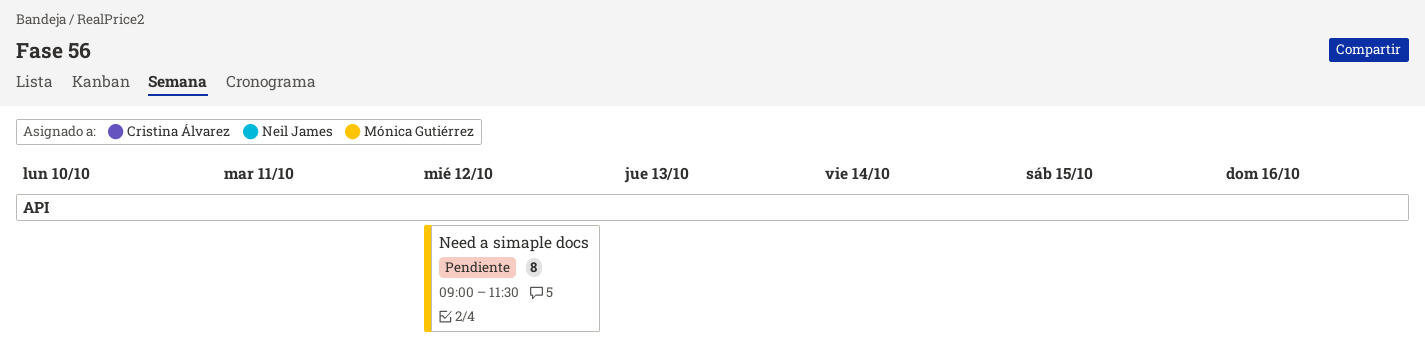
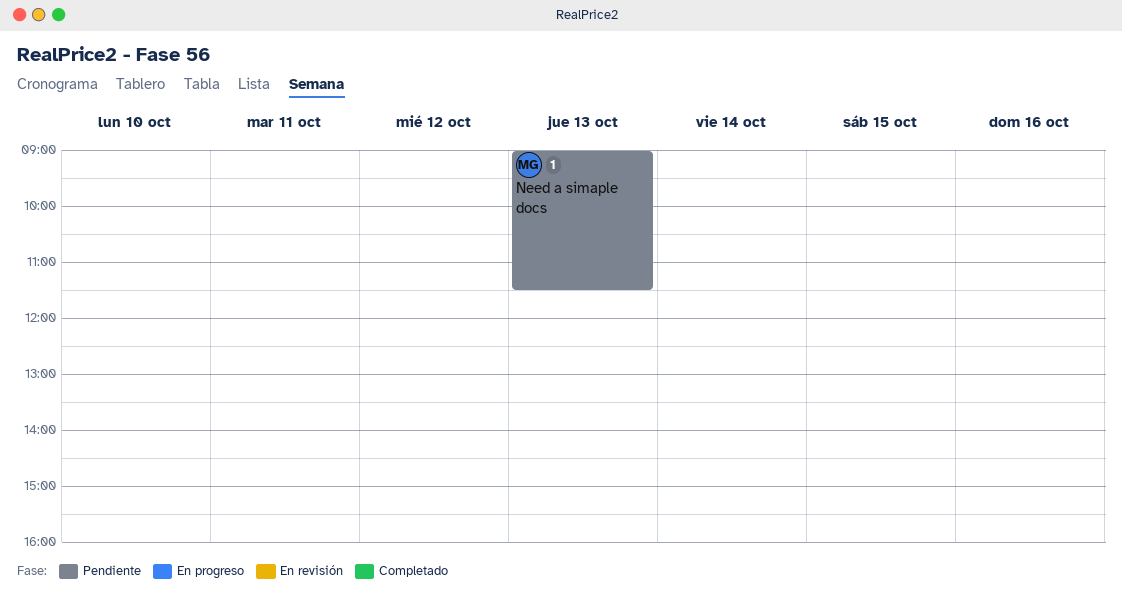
Need a simaple docs, estimate: 8 -> 1
Need a simaple docs, day: Oct 12 -> Oct 13

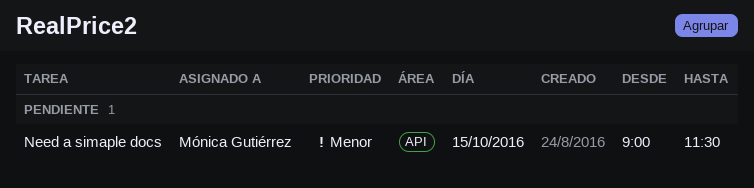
Need a simaple docs, day: Oct 13 -> Oct 15

